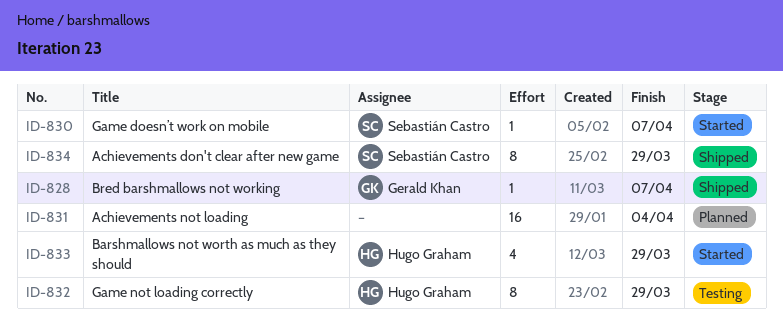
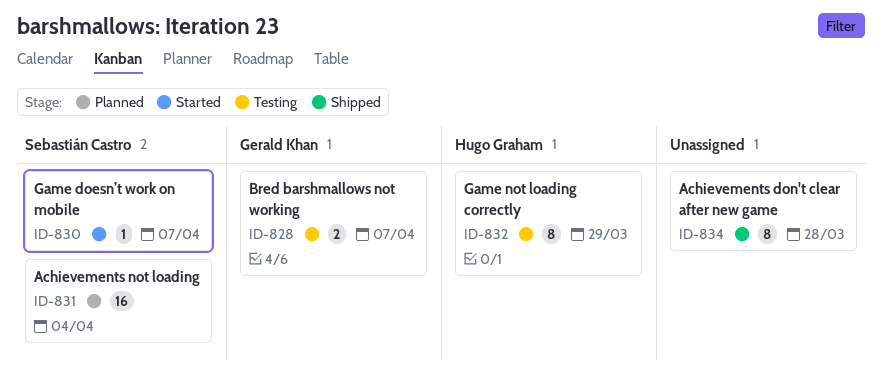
ID-828, status: Shipped -> Testing
ID-828, estimate: 1 -> 2
ID-831, owner: none -> Sebastián Castro
ID-833: present -> none
ID-834, owner: Sebastián Castro -> none
ID-834, due: Mar 29 -> Mar 28

